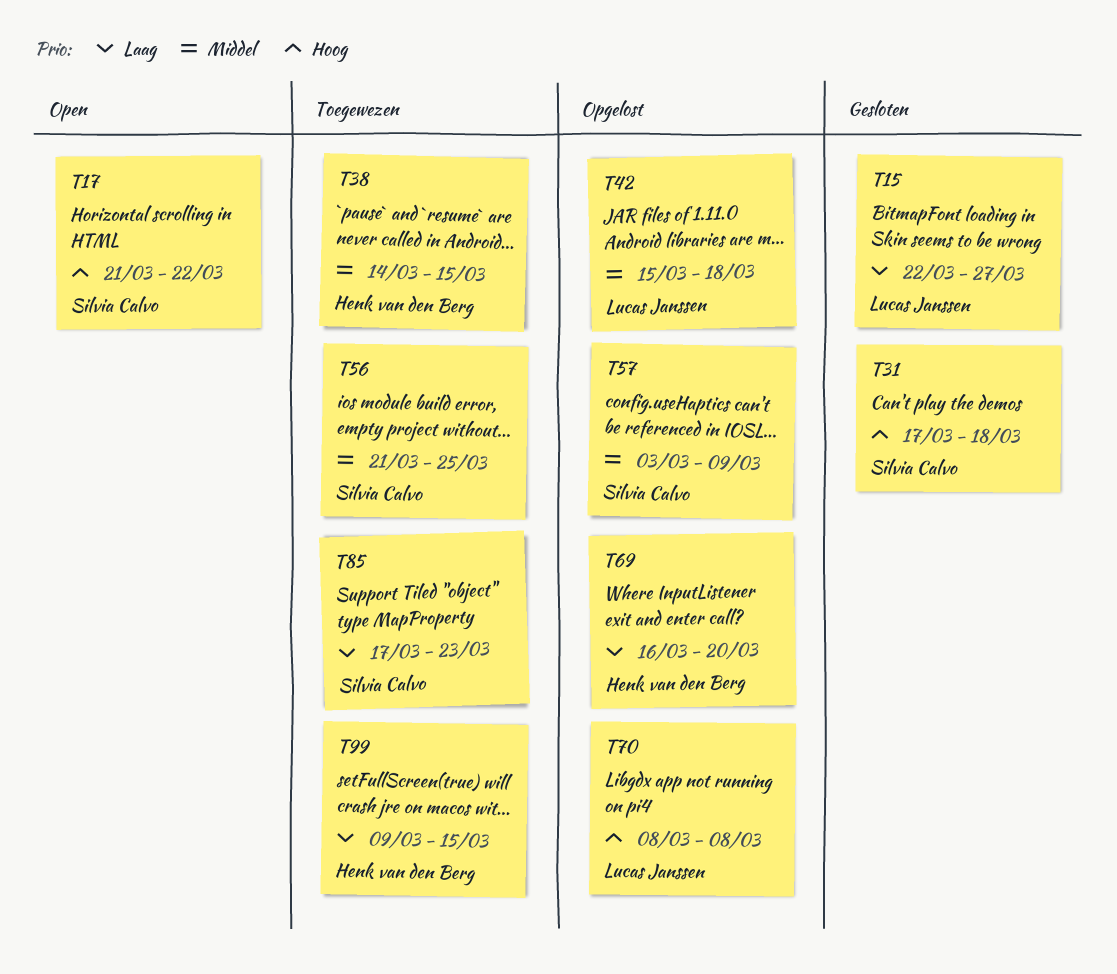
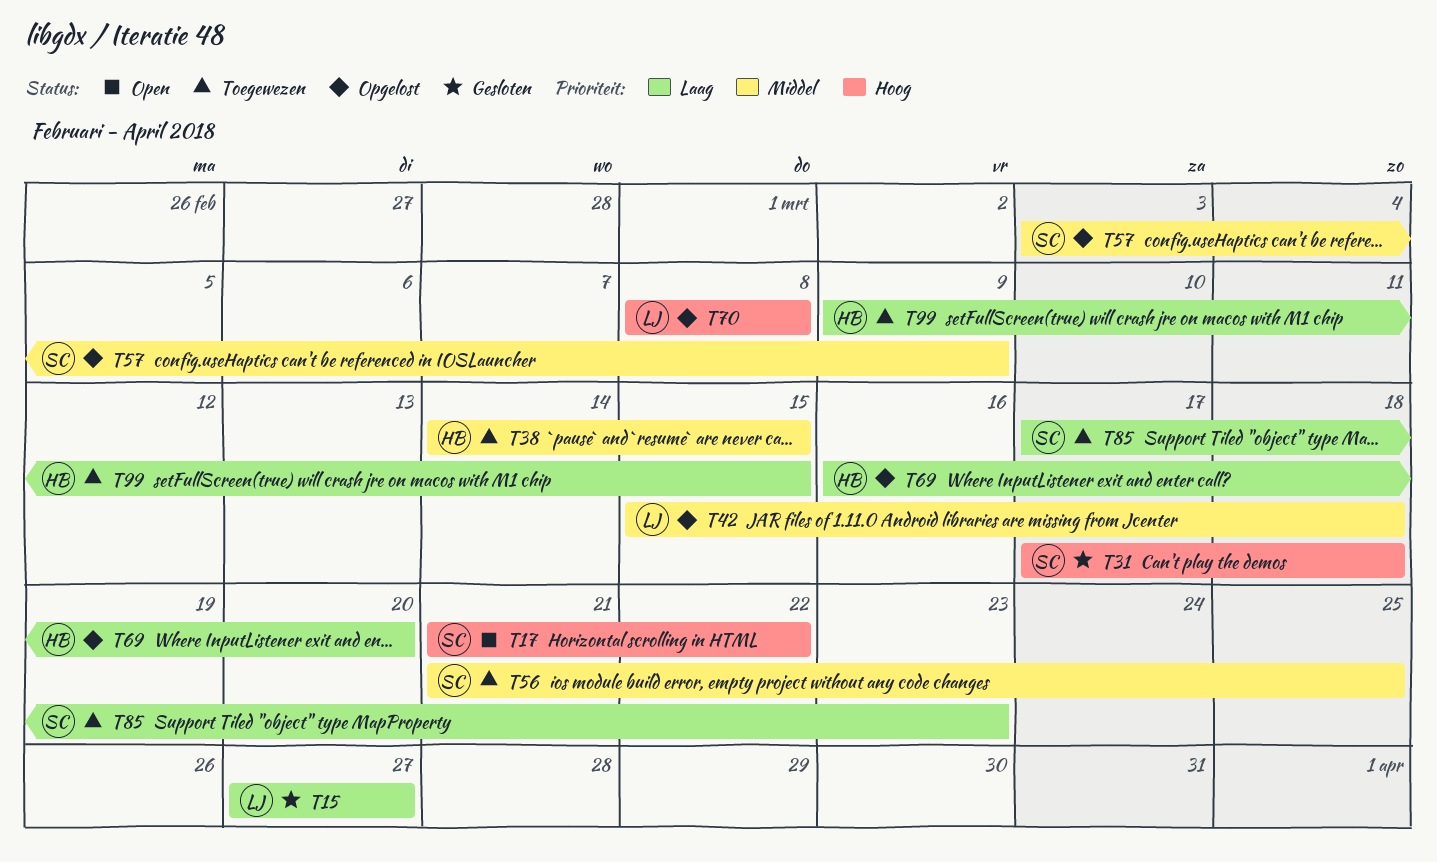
T15, start: Mar 22 -> Mar 27

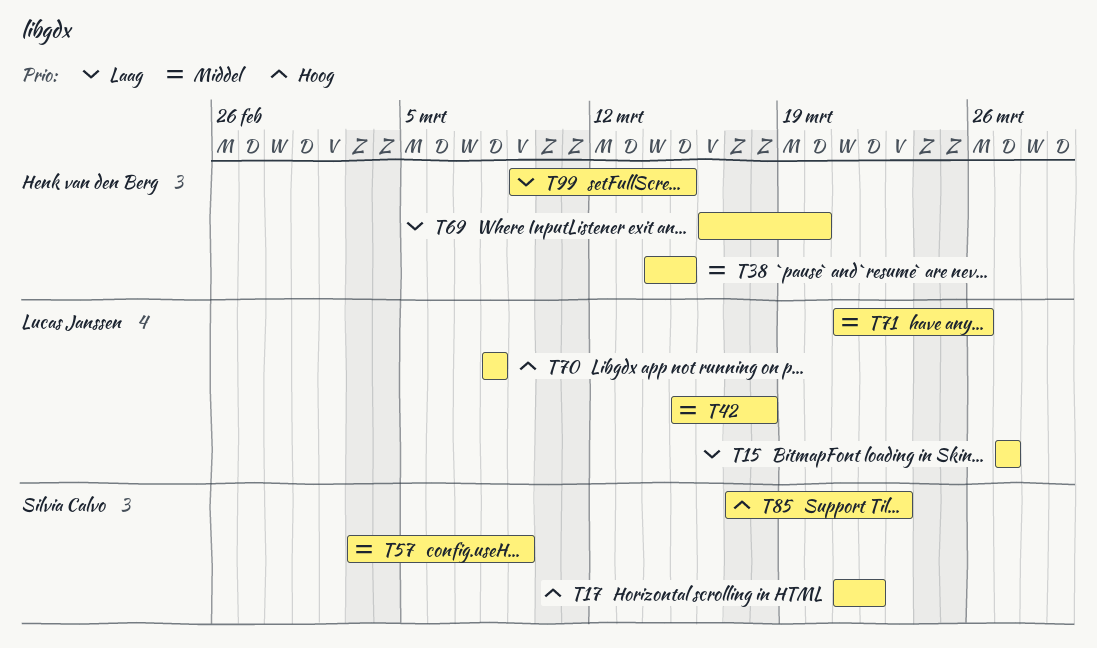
T31: present -> none
T56: present -> none
T71: none -> present
T85, priority: Laag -> Hoog

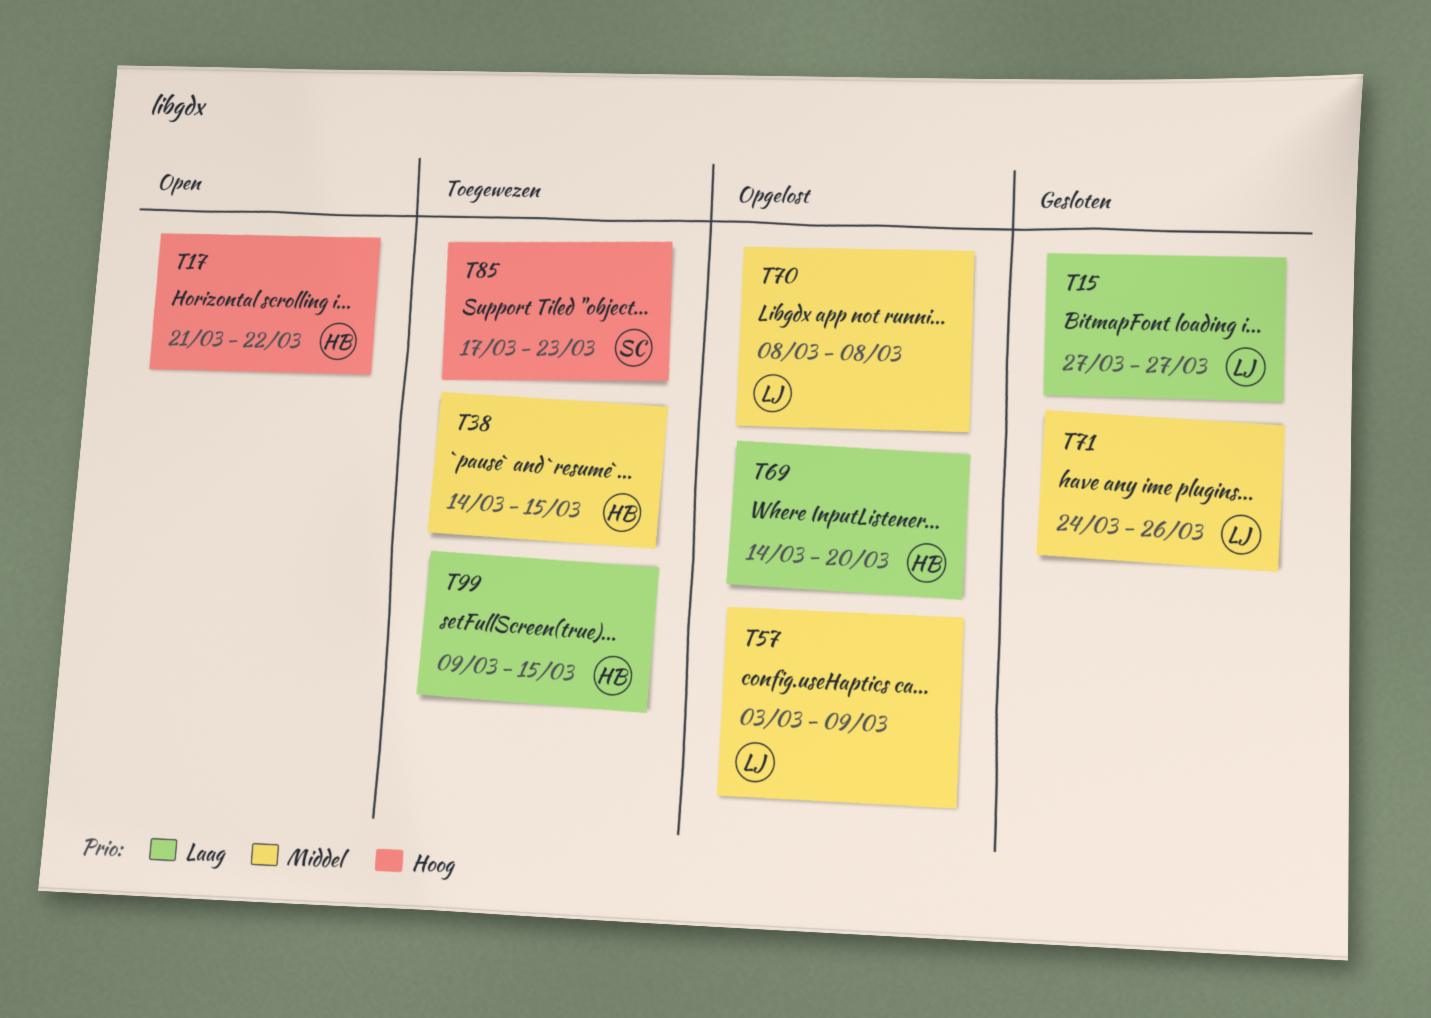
T17, owner: Silvia Calvo -> Henk van den Berg
T42: present -> none
T57, owner: Silvia Calvo -> Lucas Janssen
T69, start: Mar 16 -> Mar 14
T70, priority: Hoog -> Middel
T71, start: Mar 21 -> Mar 24

